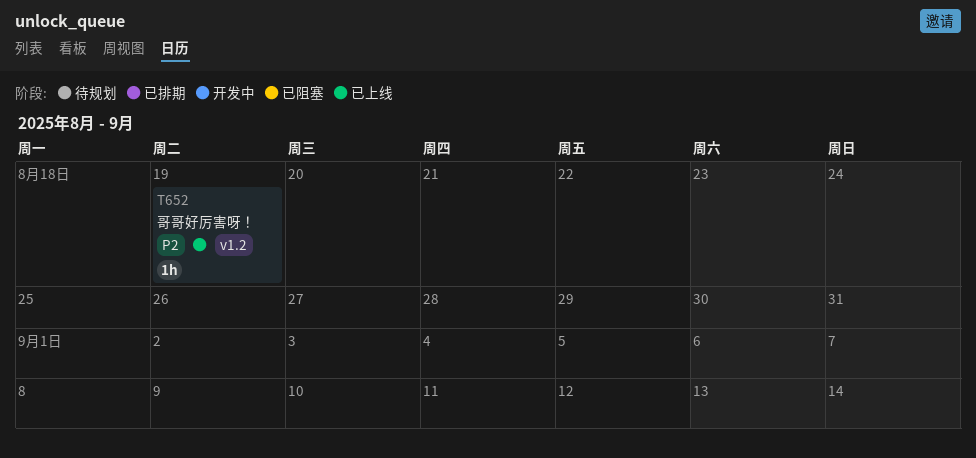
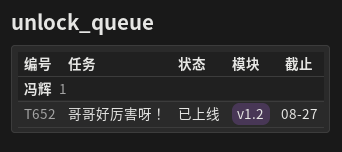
T652, due: Aug 19 -> Aug 27

